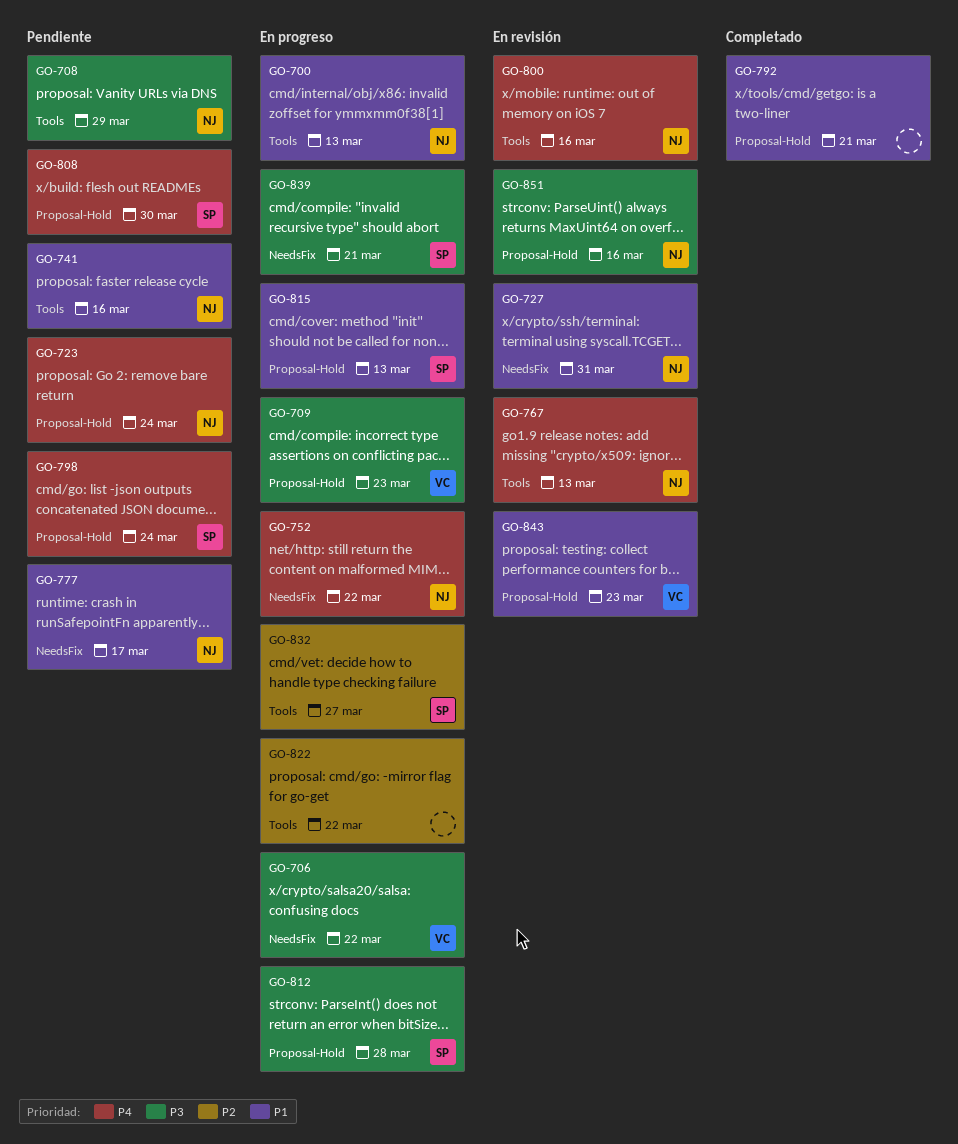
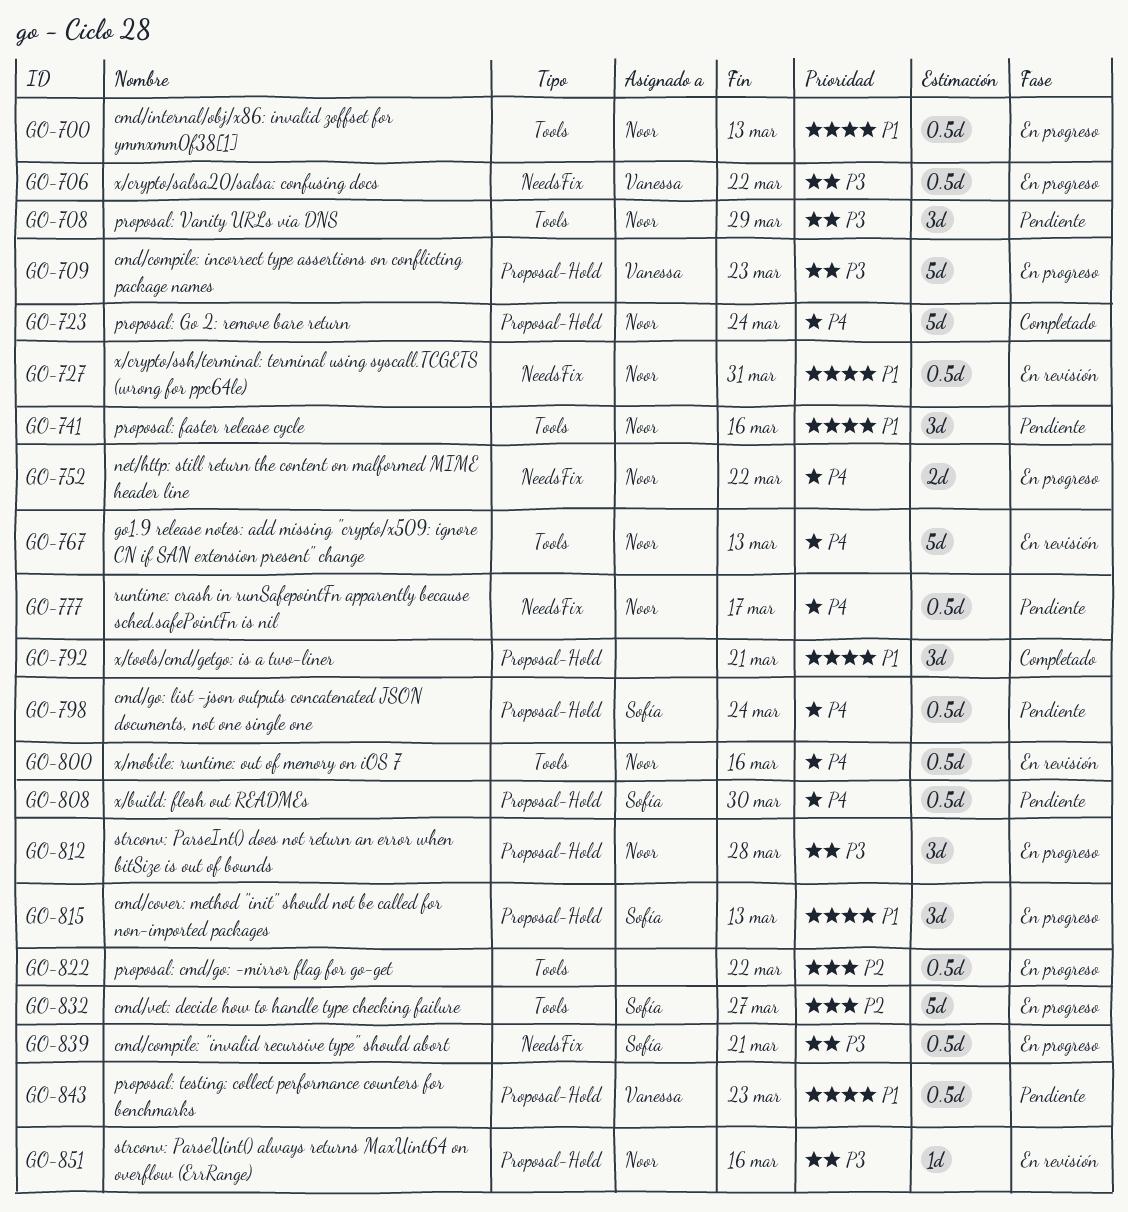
GO-723, status: Pendiente -> Completado
GO-777, priority: P1 -> P4
GO-812, owner: Sofía -> Noor
GO-843, status: En revisión -> Pendiente

